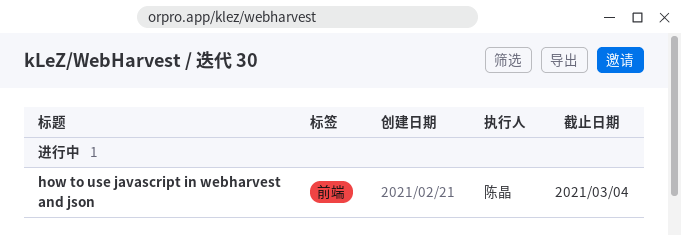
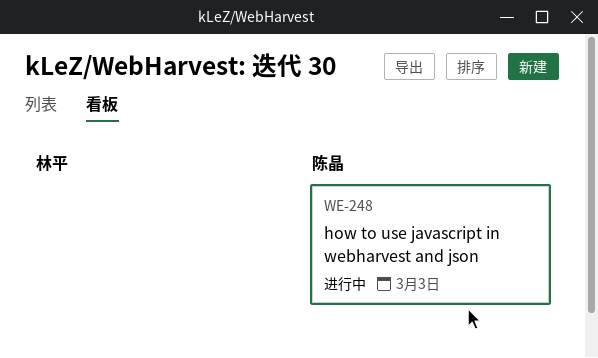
how to use javascript in webharvest and json, due: Mar 4 -> Mar 3

